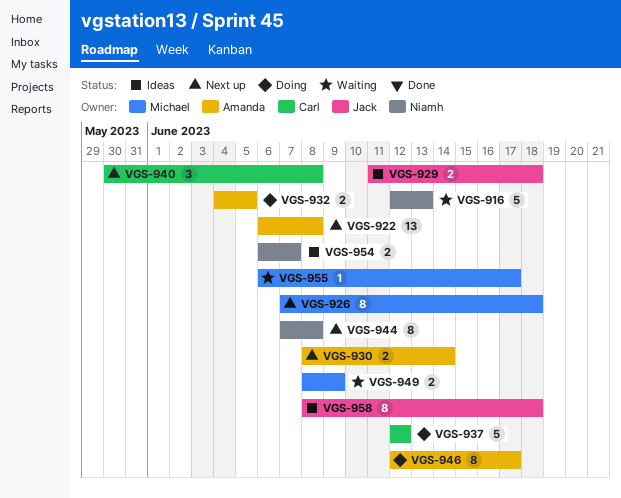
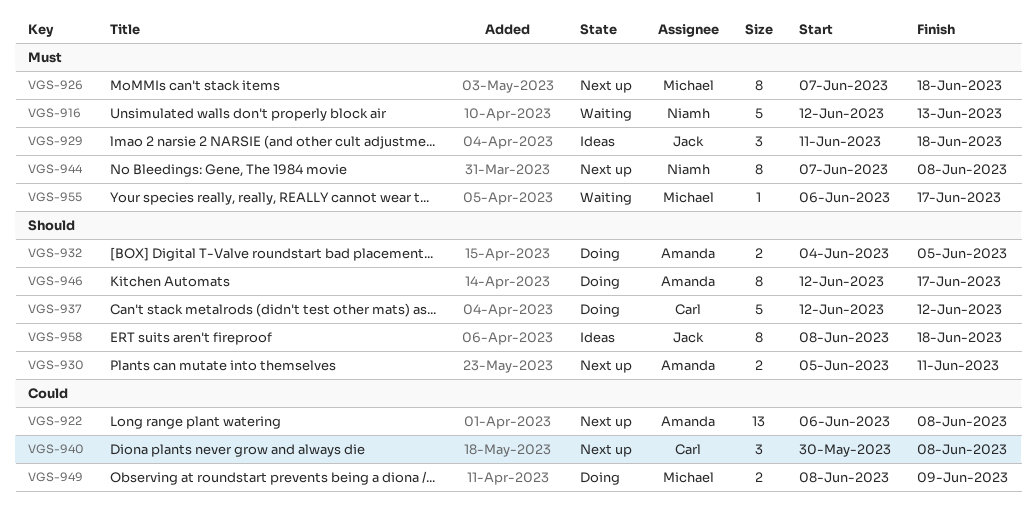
VGS-929, estimate: 2 -> 3
VGS-930, start: Jun 8 -> Jun 5
VGS-930, due: Jun 14 -> Jun 11
VGS-949, status: Waiting -> Doing
VGS-954: present -> none

